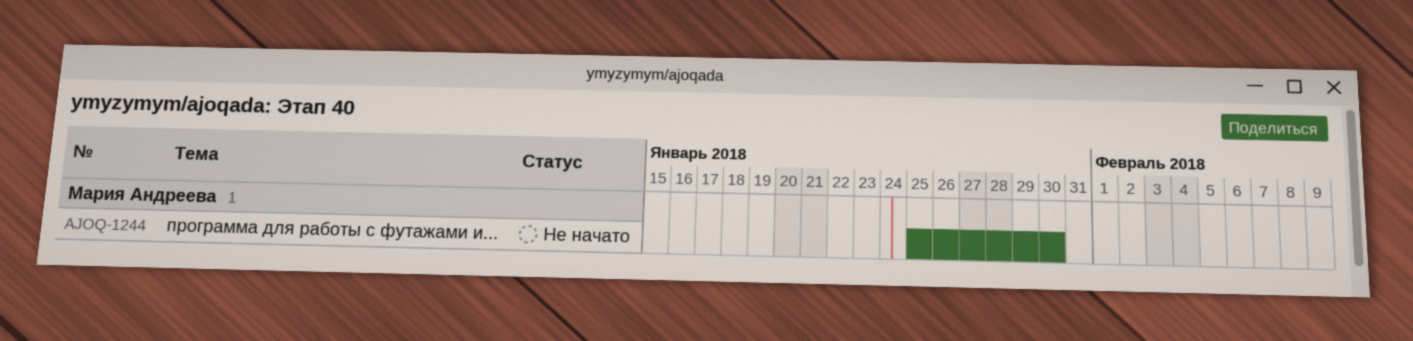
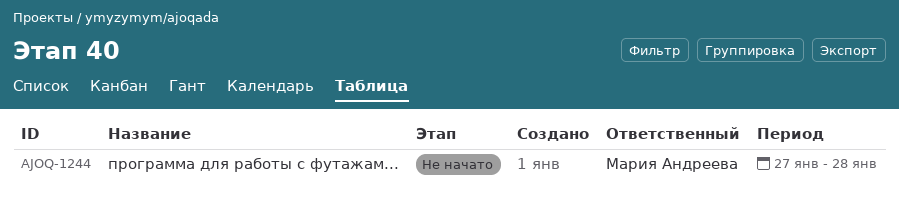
AJOQ-1244, start: Jan 25 -> Jan 27
AJOQ-1244, due: Jan 30 -> Jan 28

